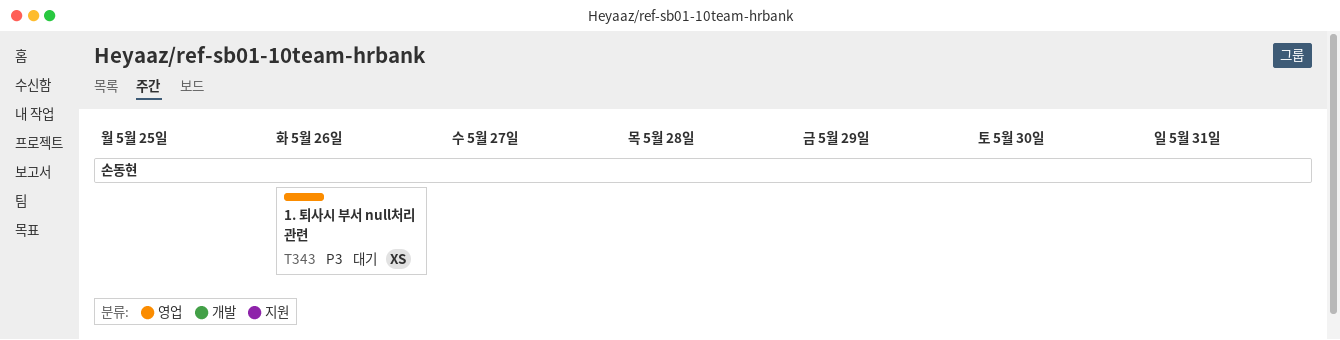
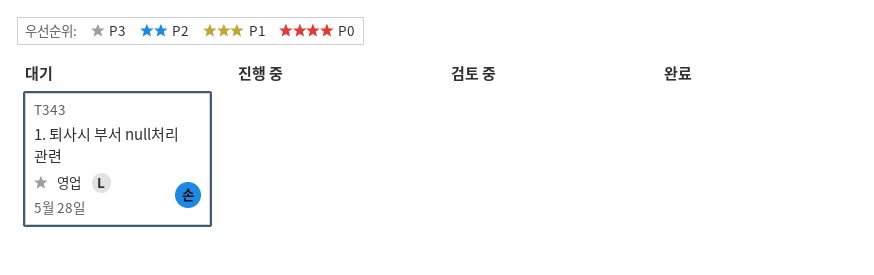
T343, estimate: XS -> L
T343, due: May 26 -> May 28

